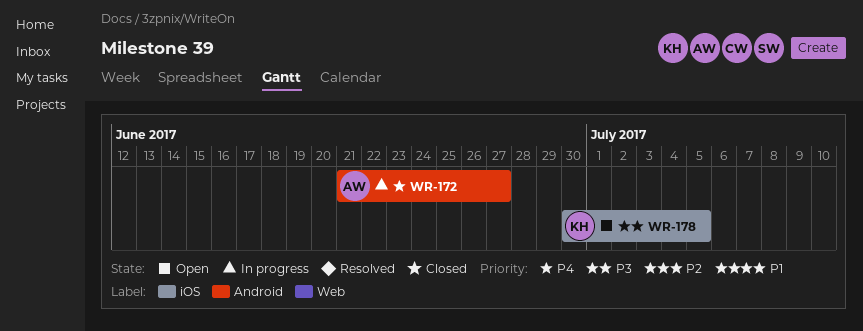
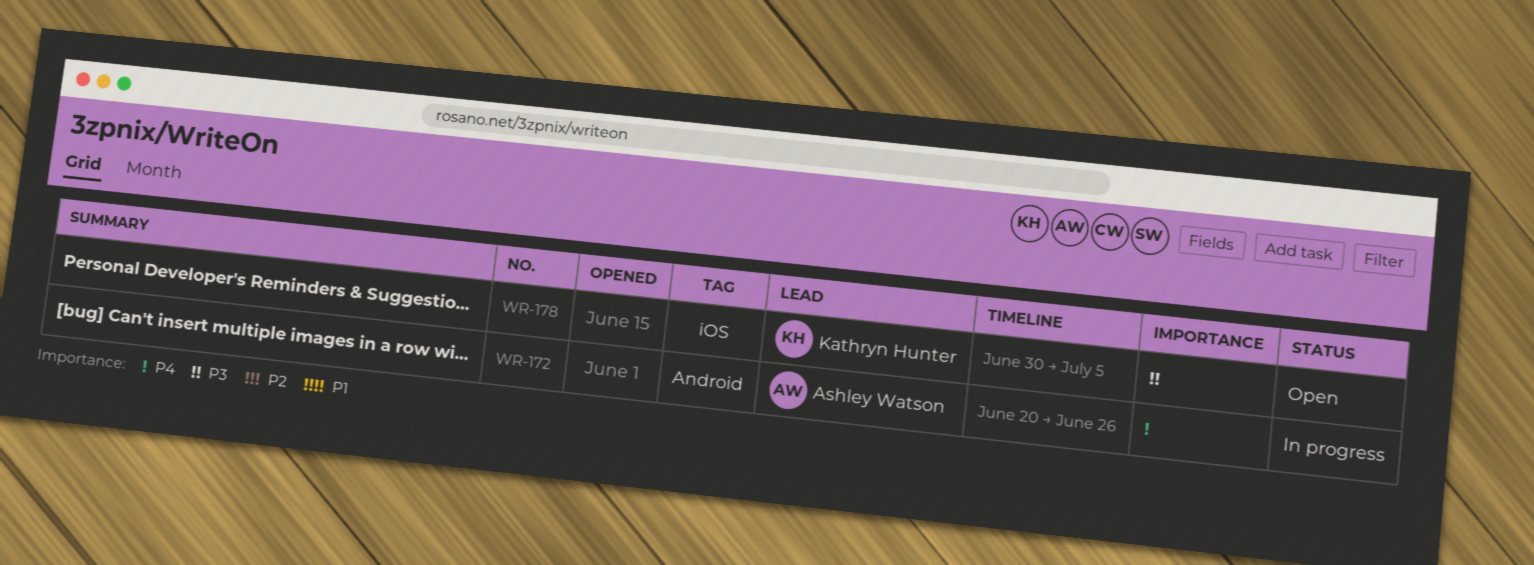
WR-172, start: Jun 21 -> Jun 20
WR-172, due: Jun 27 -> Jun 26

